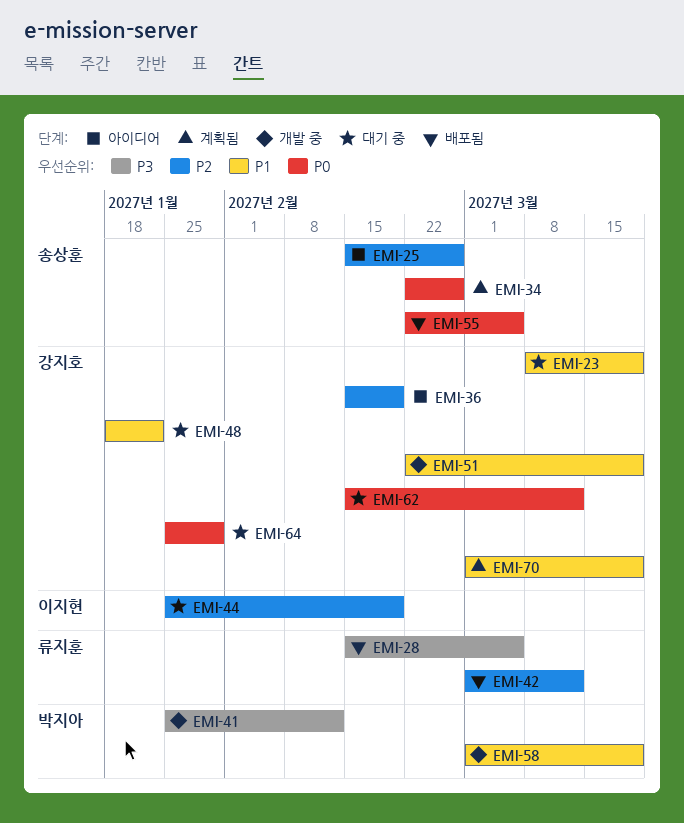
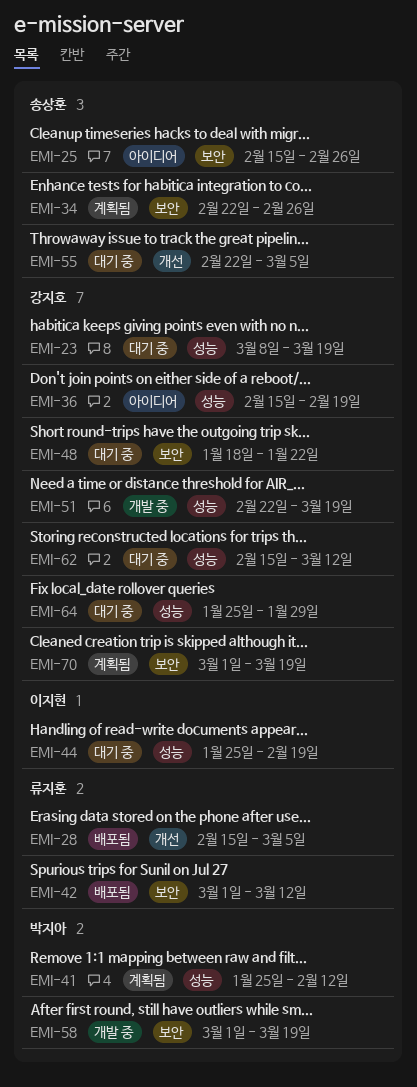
EMI-41, status: 개발 중 -> 계획됨
EMI-55, status: 배포됨 -> 대기 중

